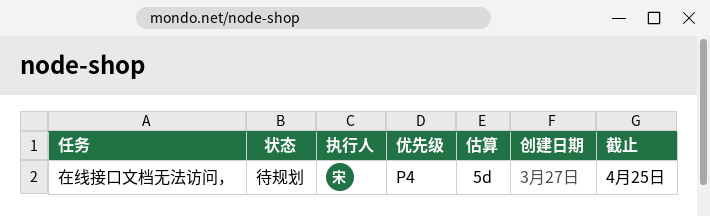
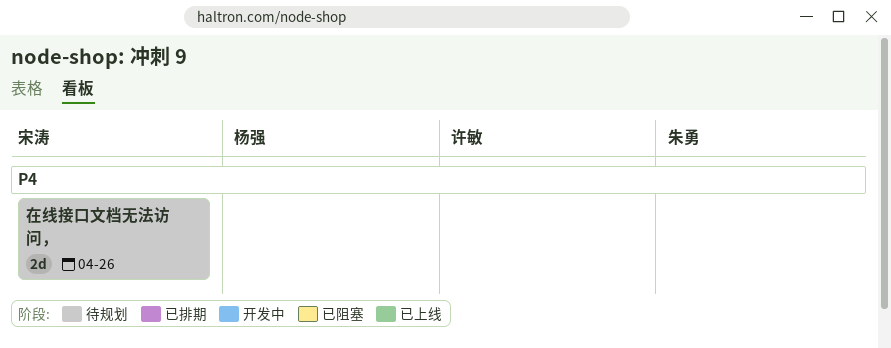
在线接口文档无法访问，, estimate: 5d -> 2d
在线接口文档无法访问，, due: Apr 25 -> Apr 26

